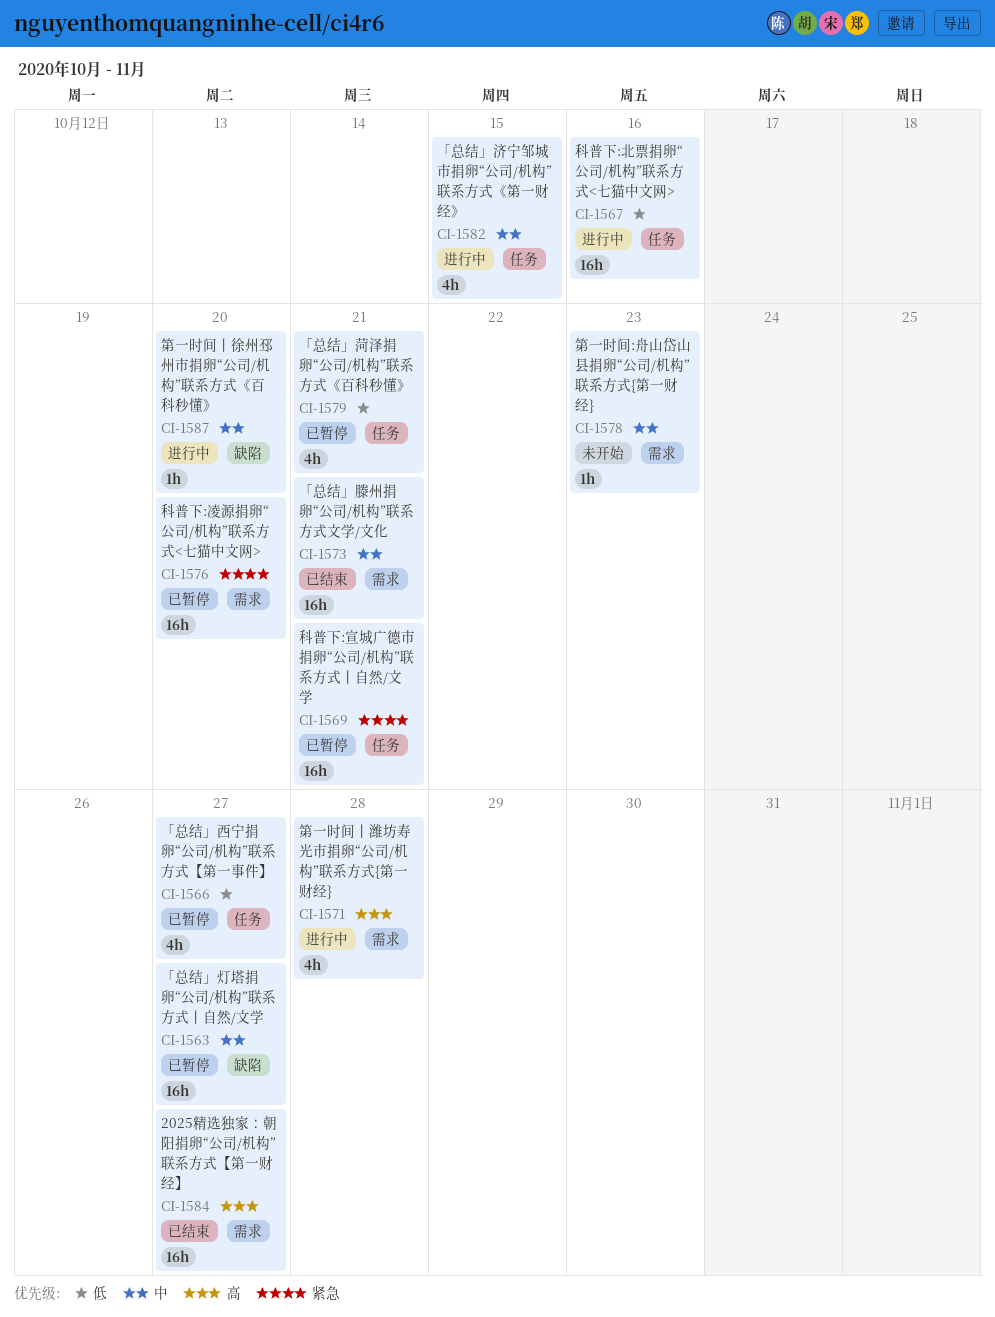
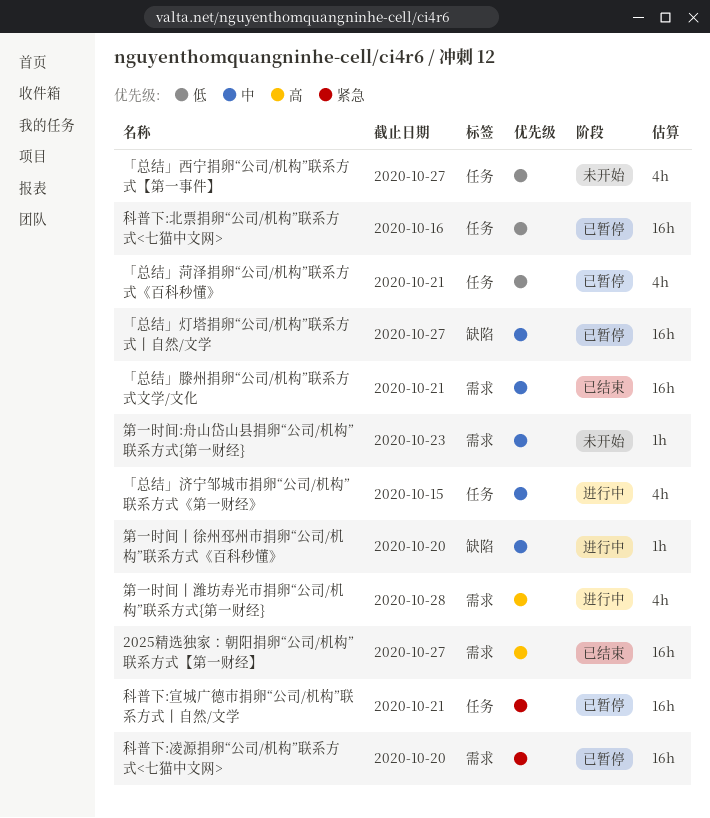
「总结」西宁捐卵“公司/机构”联系方式【第一事件】, status: 已暂停 -> 未开始
科普下:北票捐卵“公司/机构”联系方式<七猫中文网>, status: 进行中 -> 已暂停

